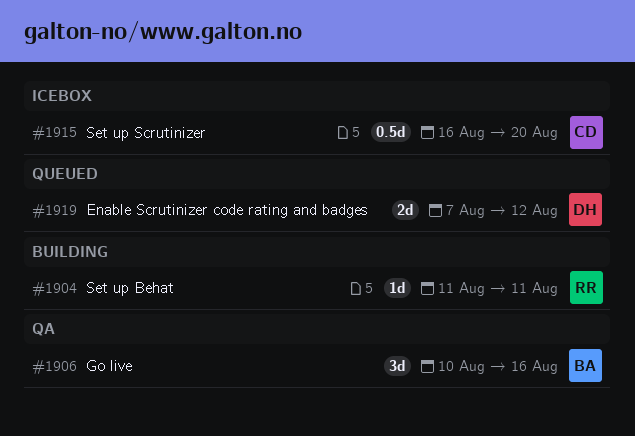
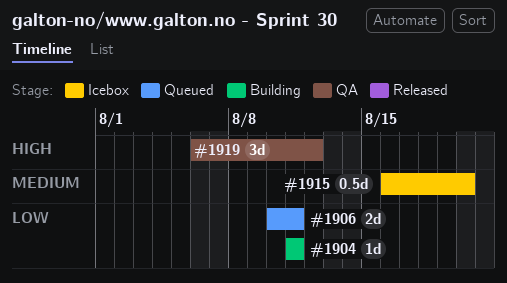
#1906, status: QA -> Queued
#1906, estimate: 3d -> 2d
#1906, due: Aug 16 -> Aug 11
#1919, status: Queued -> QA
#1919, estimate: 2d -> 3d
#1919, start: Aug 7 -> Aug 6

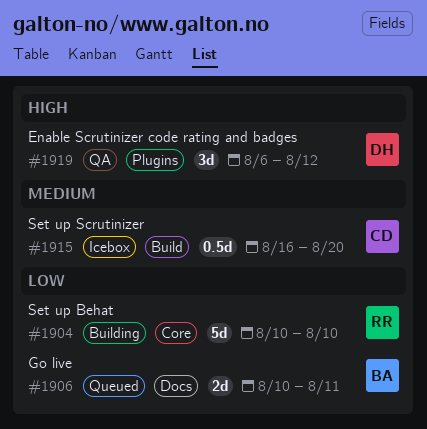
#1904, estimate: 1d -> 5d
#1904, start: Aug 11 -> Aug 10
#1904, due: Aug 11 -> Aug 10

